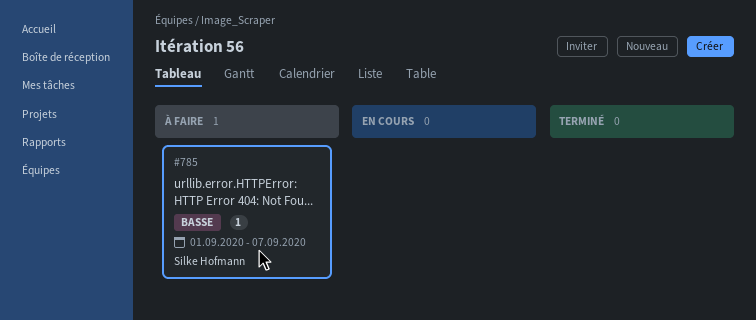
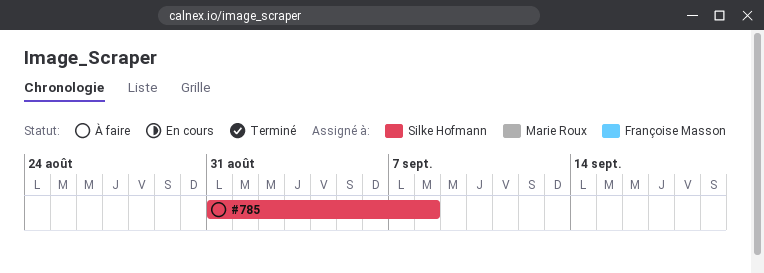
#785, start: Sep 1 -> Aug 31
#785, due: Sep 7 -> Sep 8

